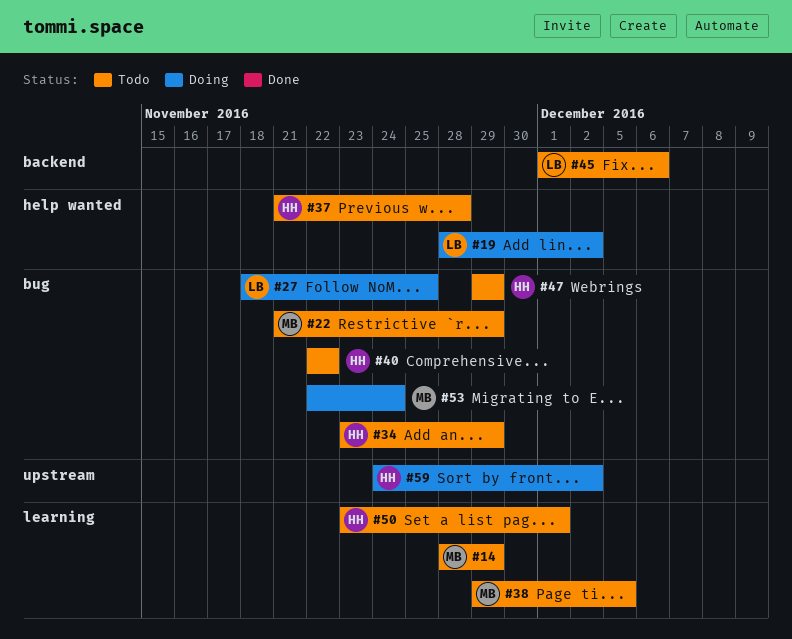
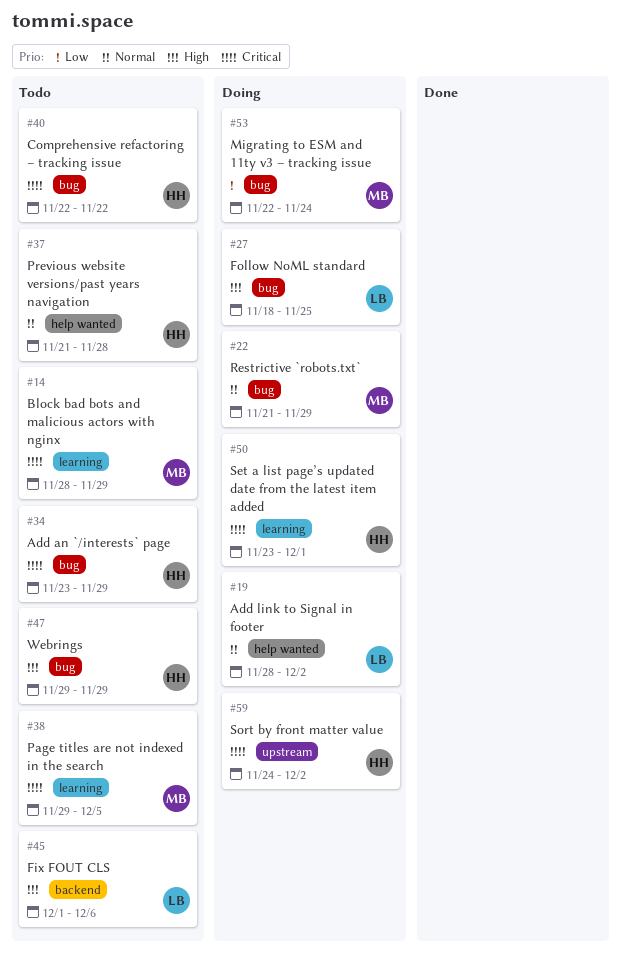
#22, status: Todo -> Doing
#50, status: Todo -> Doing

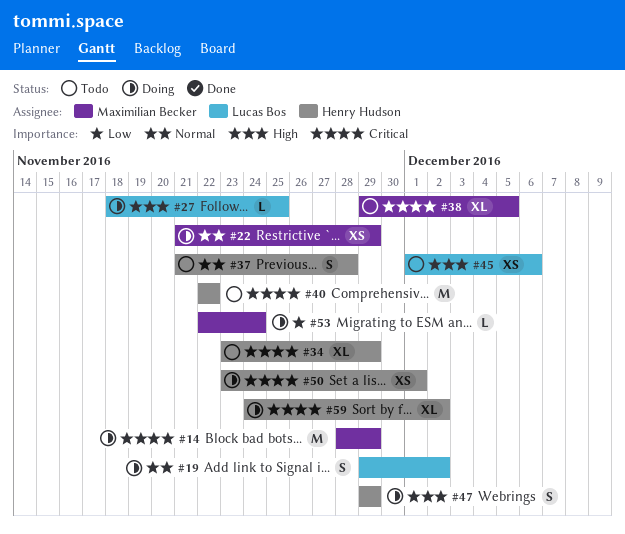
#14, status: Todo -> Doing
#19, start: Nov 28 -> Nov 29
#47, status: Todo -> Doing

